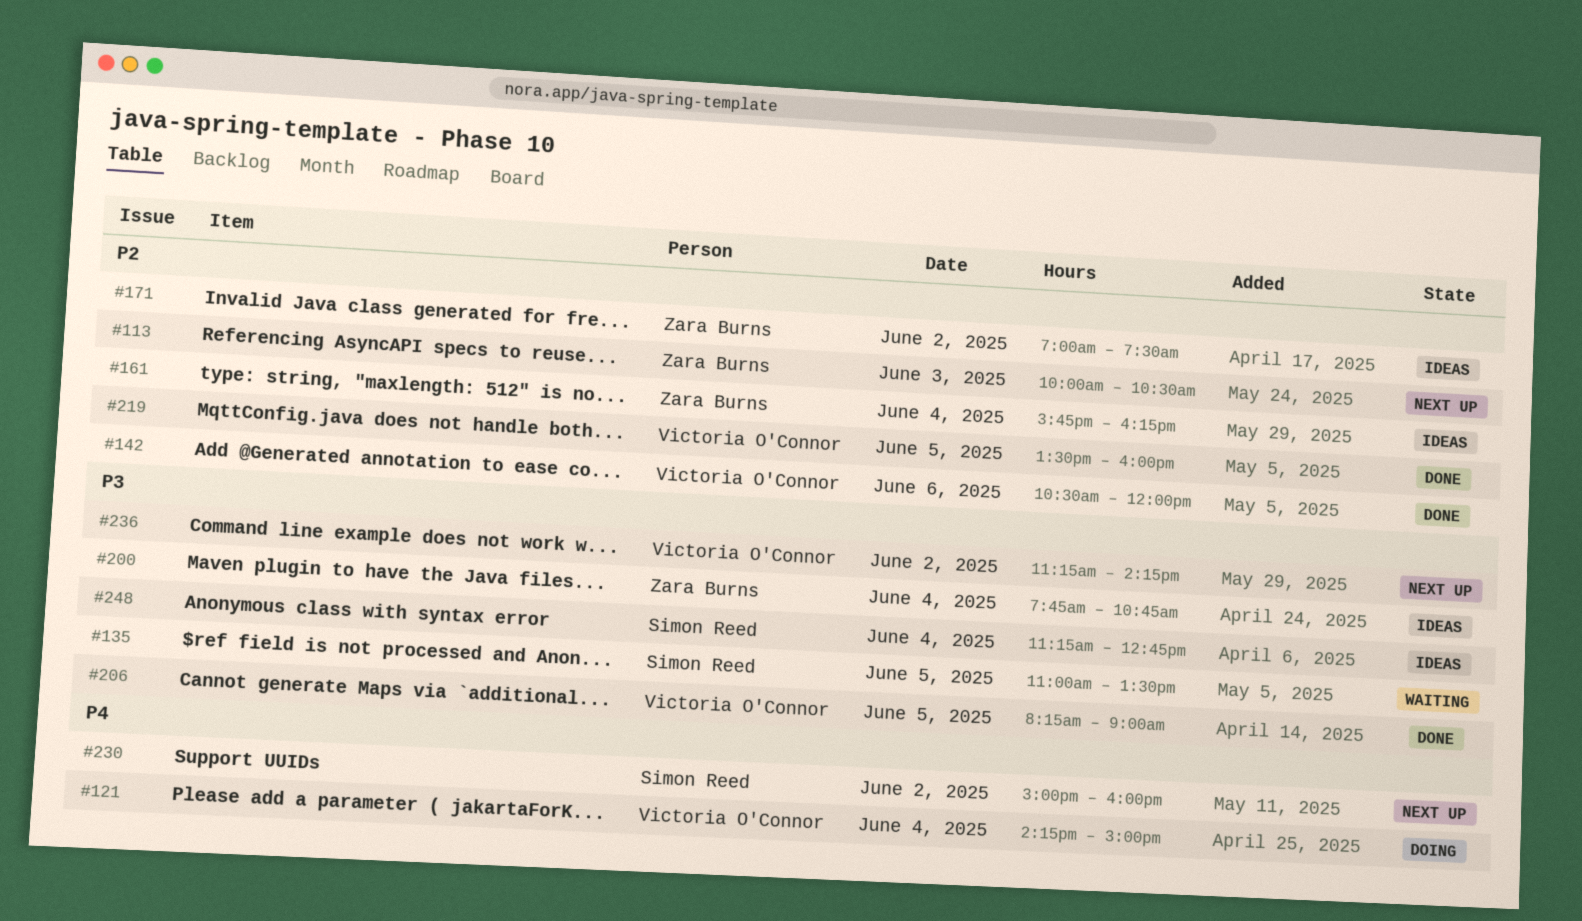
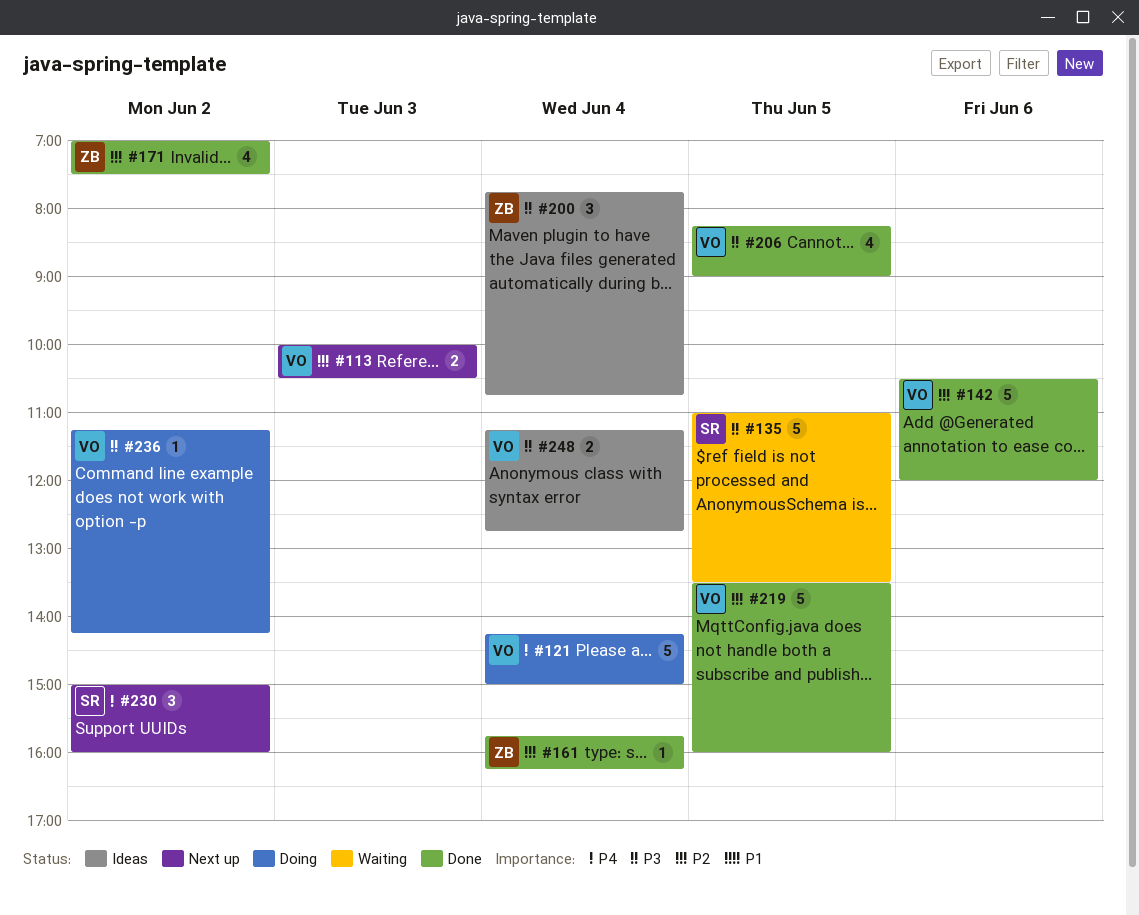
#113, owner: Zara Burns -> Victoria O'Connor
#161, status: Ideas -> Done
#171, status: Ideas -> Done
#236, status: Next up -> Doing
#248, owner: Simon Reed -> Victoria O'Connor

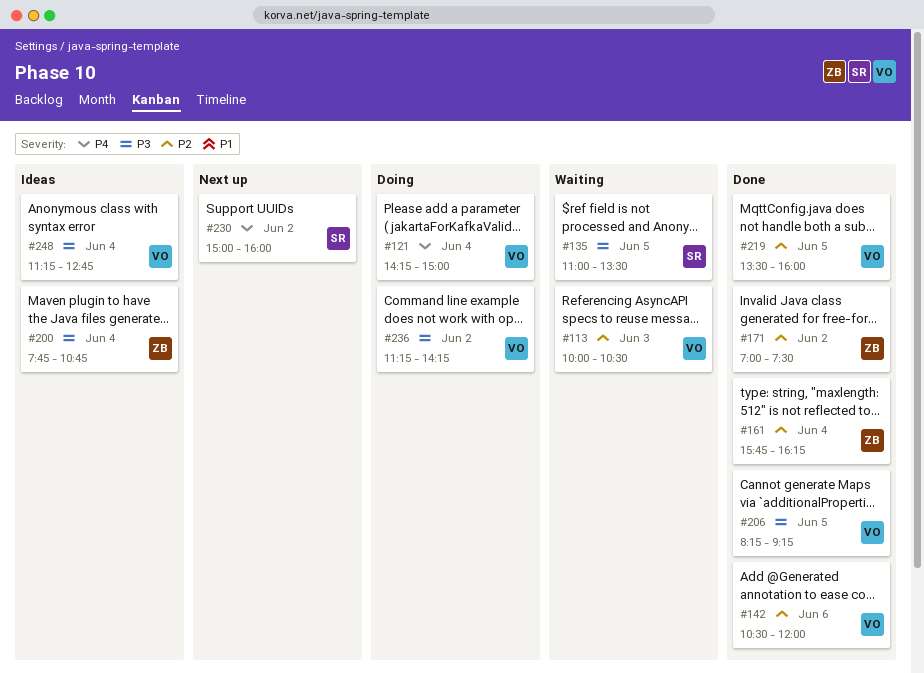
#113, status: Next up -> Waiting
#206, ends: 09:00 -> 09:15

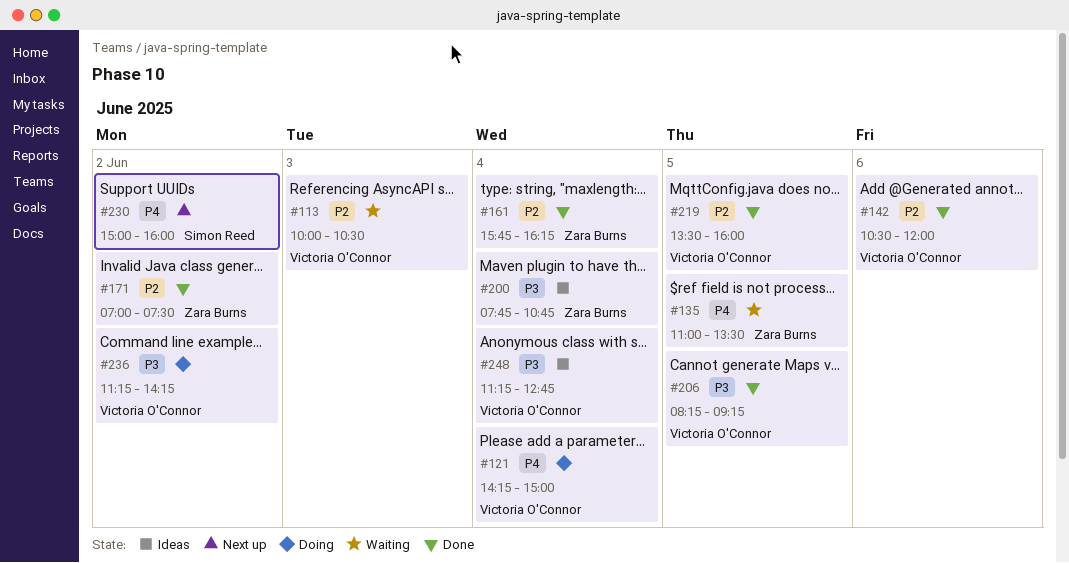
#135, owner: Simon Reed -> Zara Burns
#135, priority: P3 -> P4

